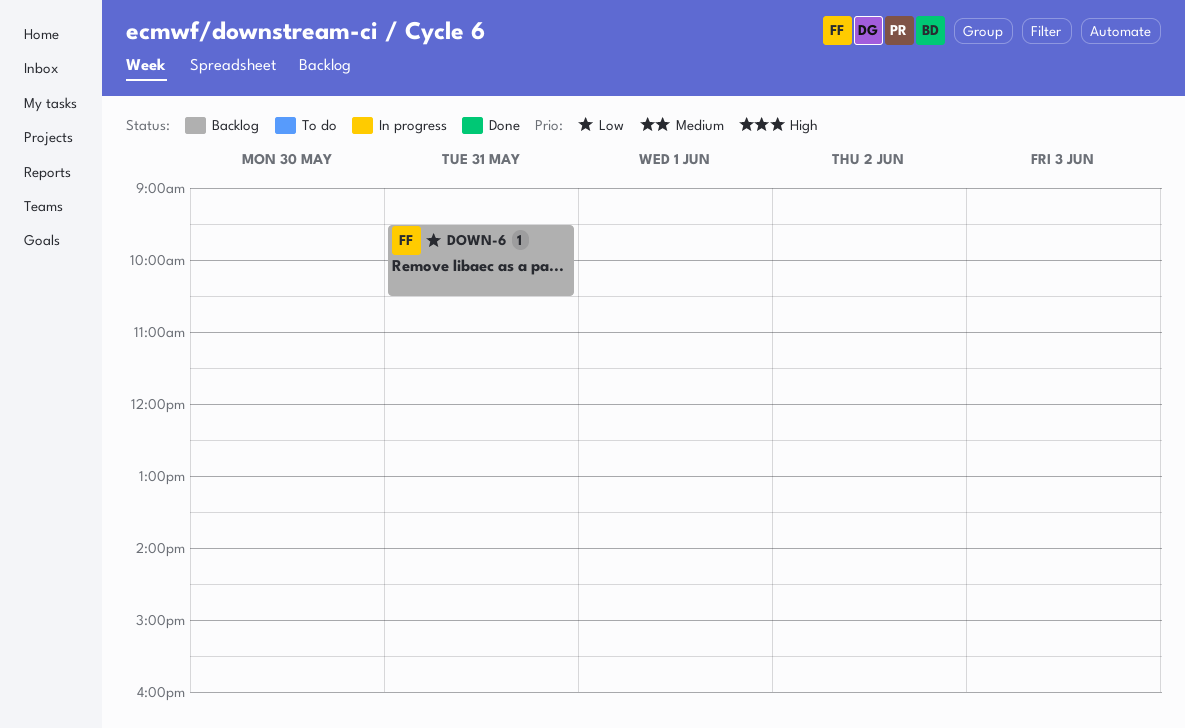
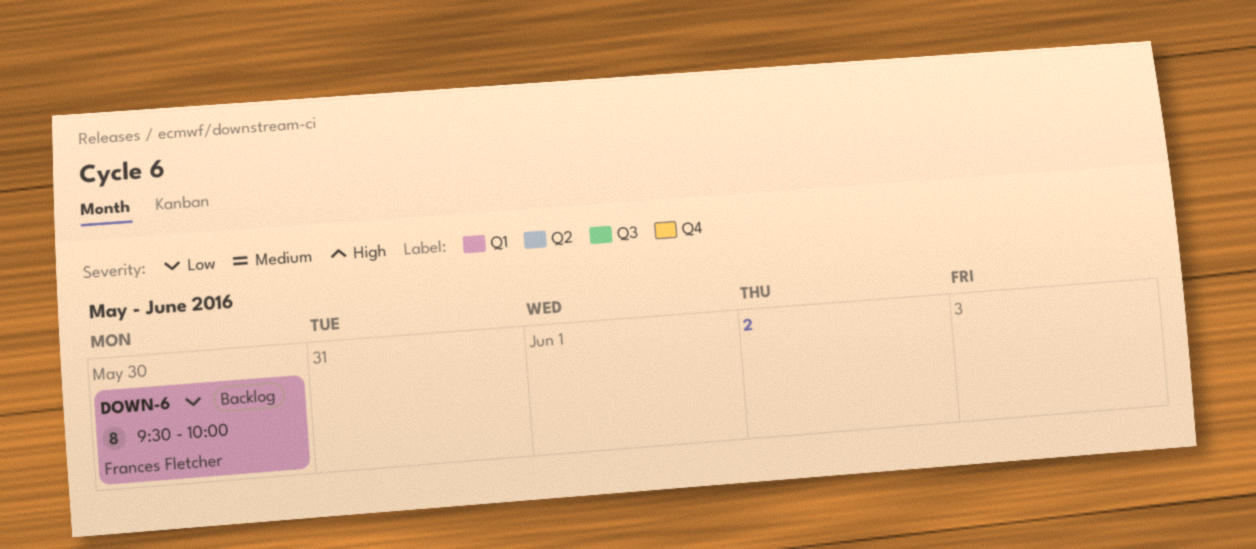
DOWN-6, estimate: 1 -> 8
DOWN-6, day: May 31 -> May 30
DOWN-6, ends: 10:30 -> 10:00

